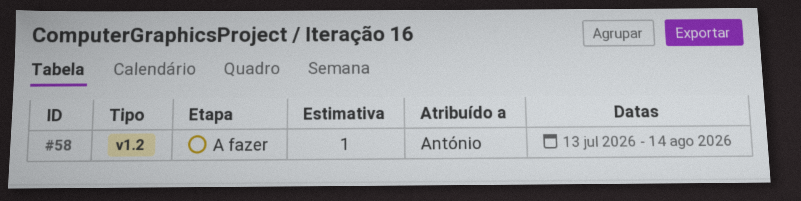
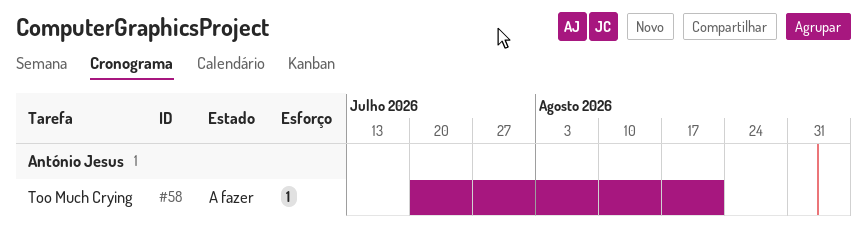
#58, start: Jul 13 -> Jul 20
#58, due: Aug 14 -> Aug 21

